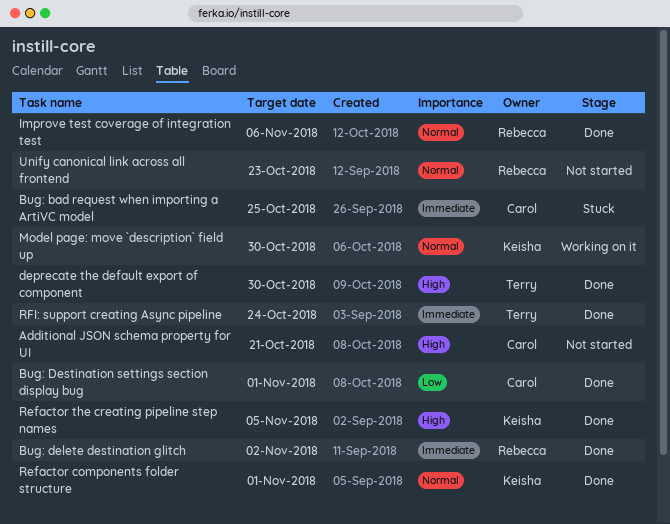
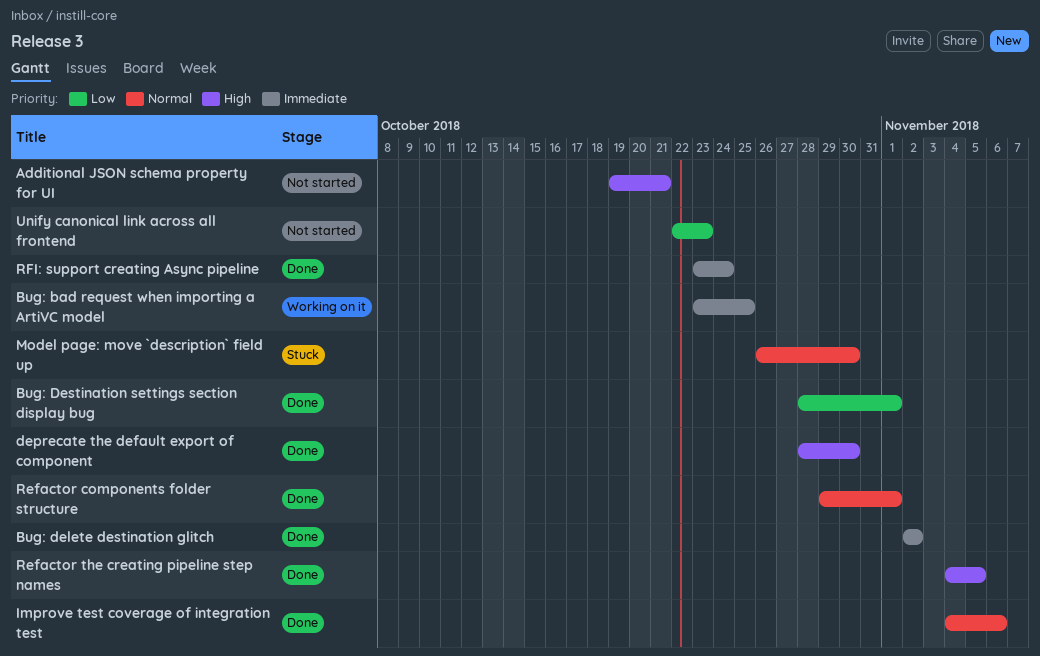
Bug: bad request when importing a ArtiVC model, status: Stuck -> Working on it
Model page: move `description` field up, status: Working on it -> Stuck
Unify canonical link across all frontend, priority: Normal -> Low

